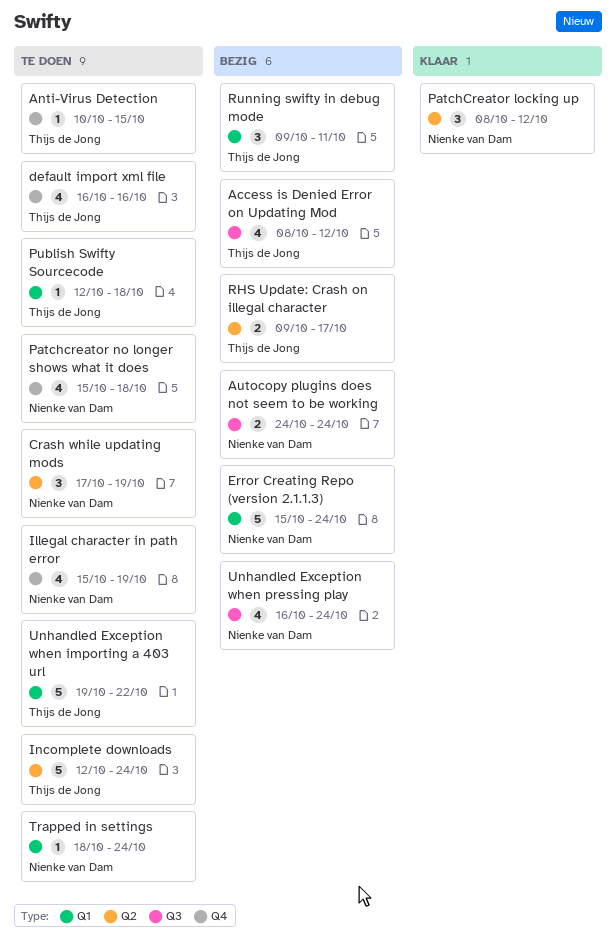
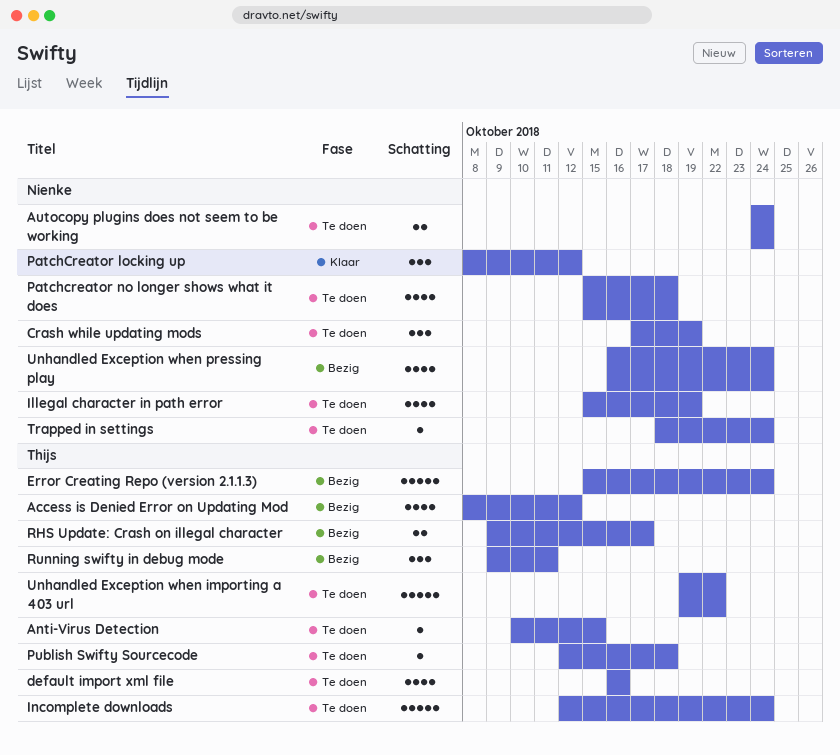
Autocopy plugins does not seem to be working, status: Bezig -> Te doen
Error Creating Repo (version 2.1.1.3), owner: Nienke van Dam -> Thijs de Jong

